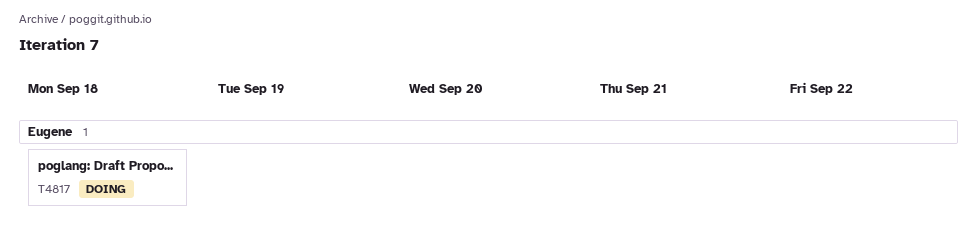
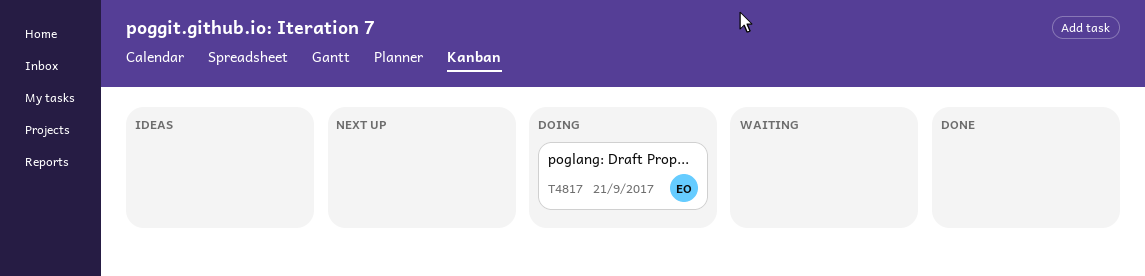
T4817, due: Sep 18 -> Sep 21

